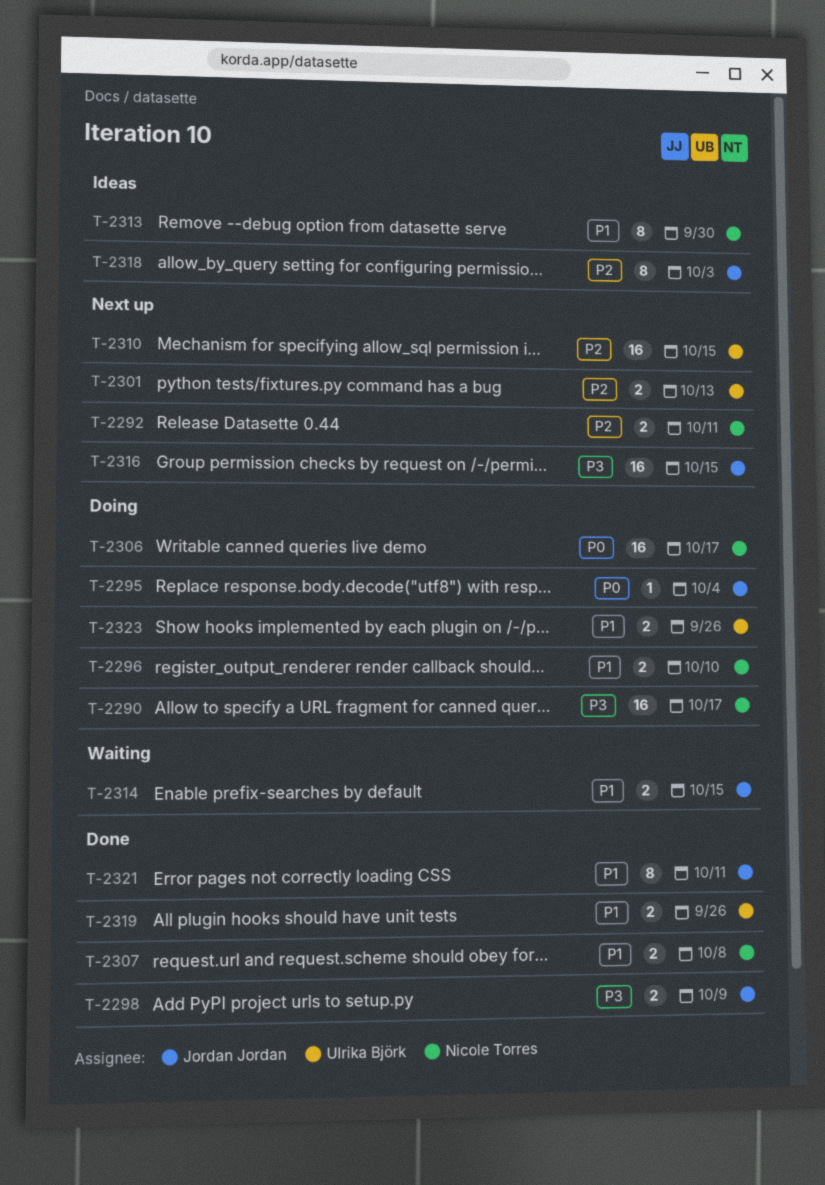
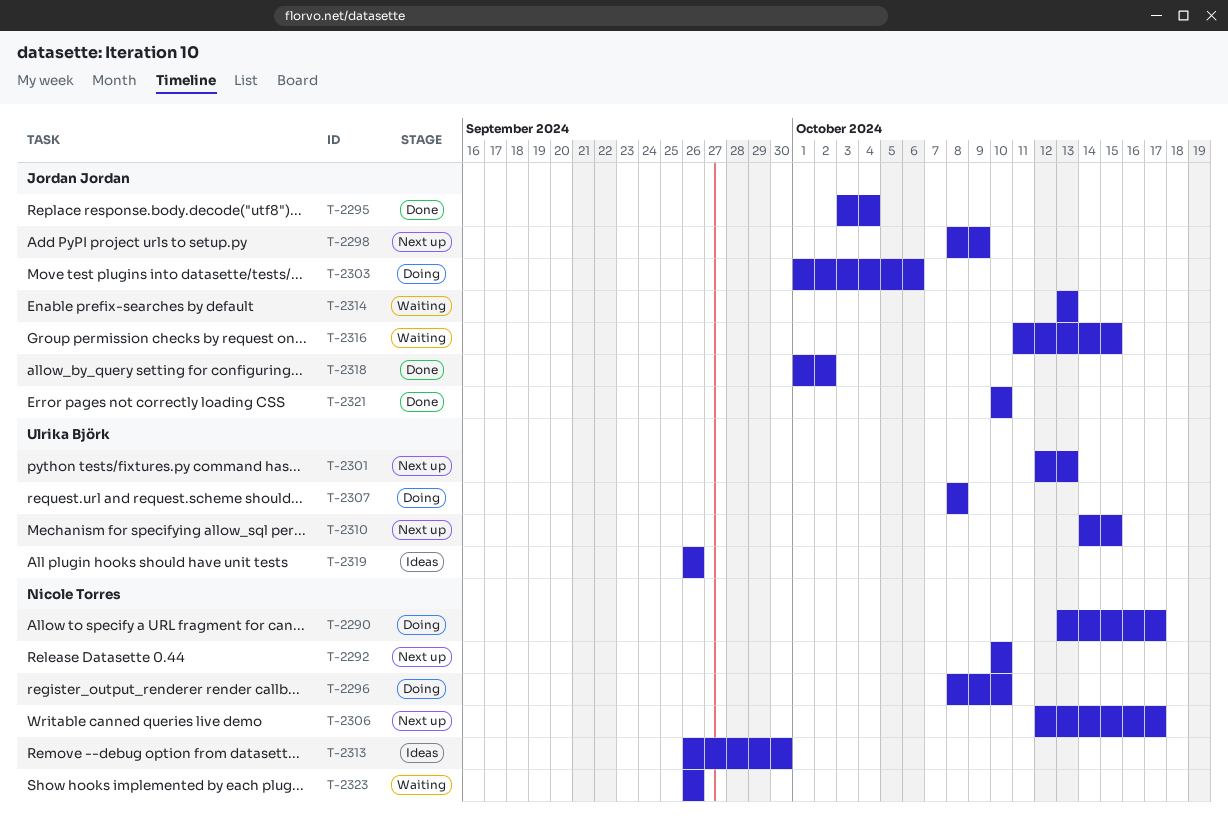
T-2292, due: Oct 11 -> Oct 10
T-2295, status: Doing -> Done
T-2298, status: Done -> Next up
T-2303: none -> present
T-2306, status: Doing -> Next up
T-2307, status: Done -> Doing
T-2307, owner: Nicole Torres -> Ulrika Björk
T-2314, due: Oct 15 -> Oct 13
T-2316, status: Next up -> Waiting
T-2318, status: Ideas -> Done
T-2318, due: Oct 3 -> Oct 2
T-2319, status: Done -> Ideas
T-2321, due: Oct 11 -> Oct 10
T-2323, status: Doing -> Waiting
T-2323, owner: Ulrika Björk -> Nicole Torres

